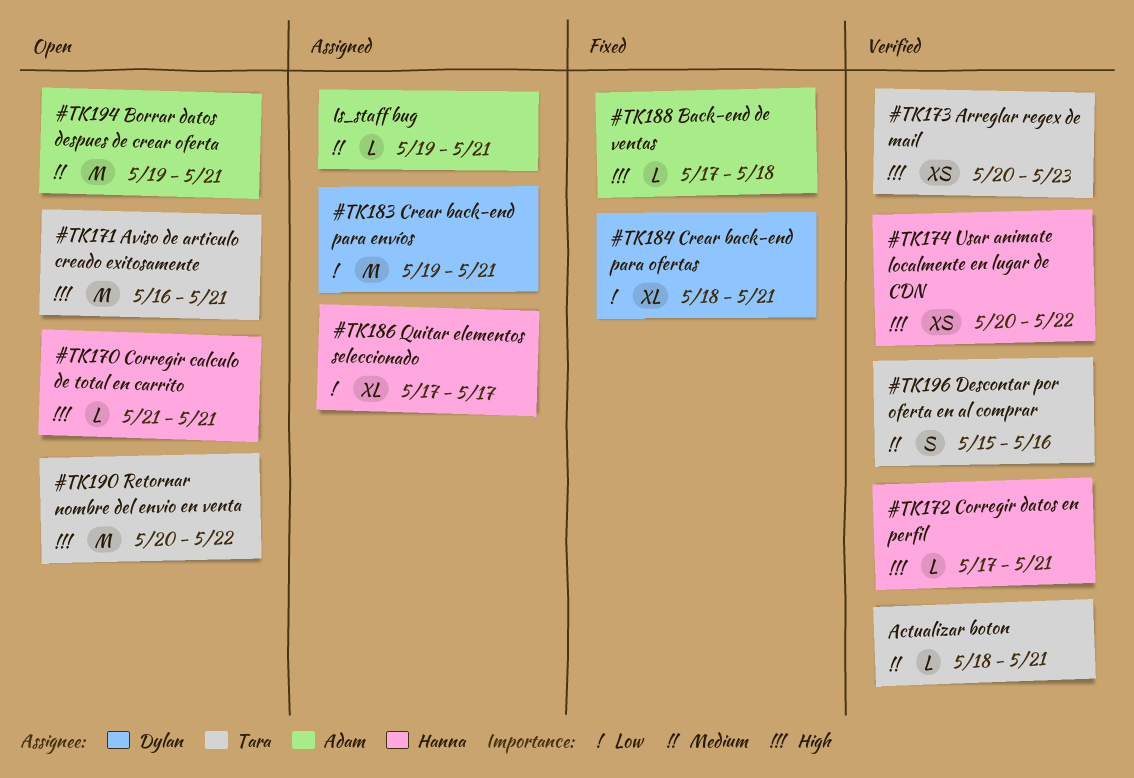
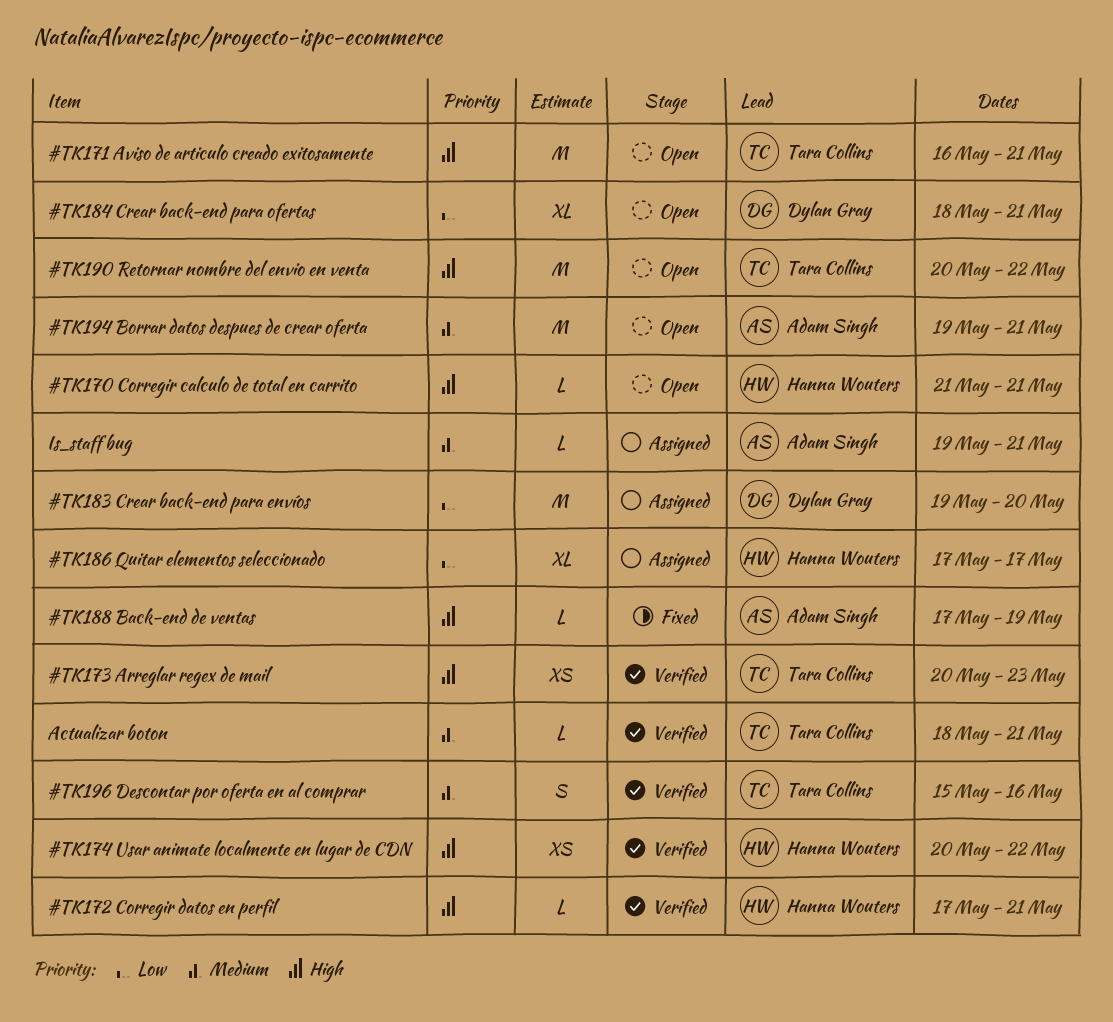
#TK183 Crear back-end para envíos, due: May 21 -> May 20
#TK184 Crear back-end para ofertas, status: Fixed -> Open
#TK188 Back-end de ventas, due: May 18 -> May 19

